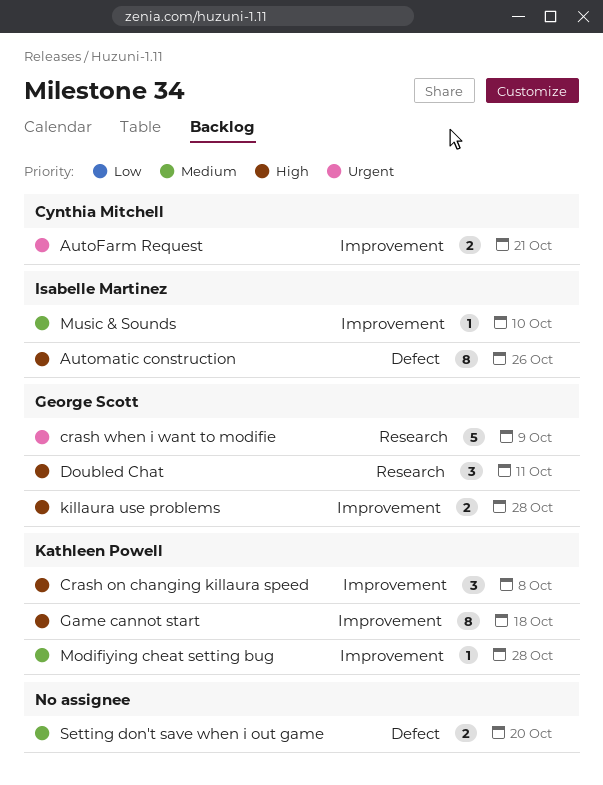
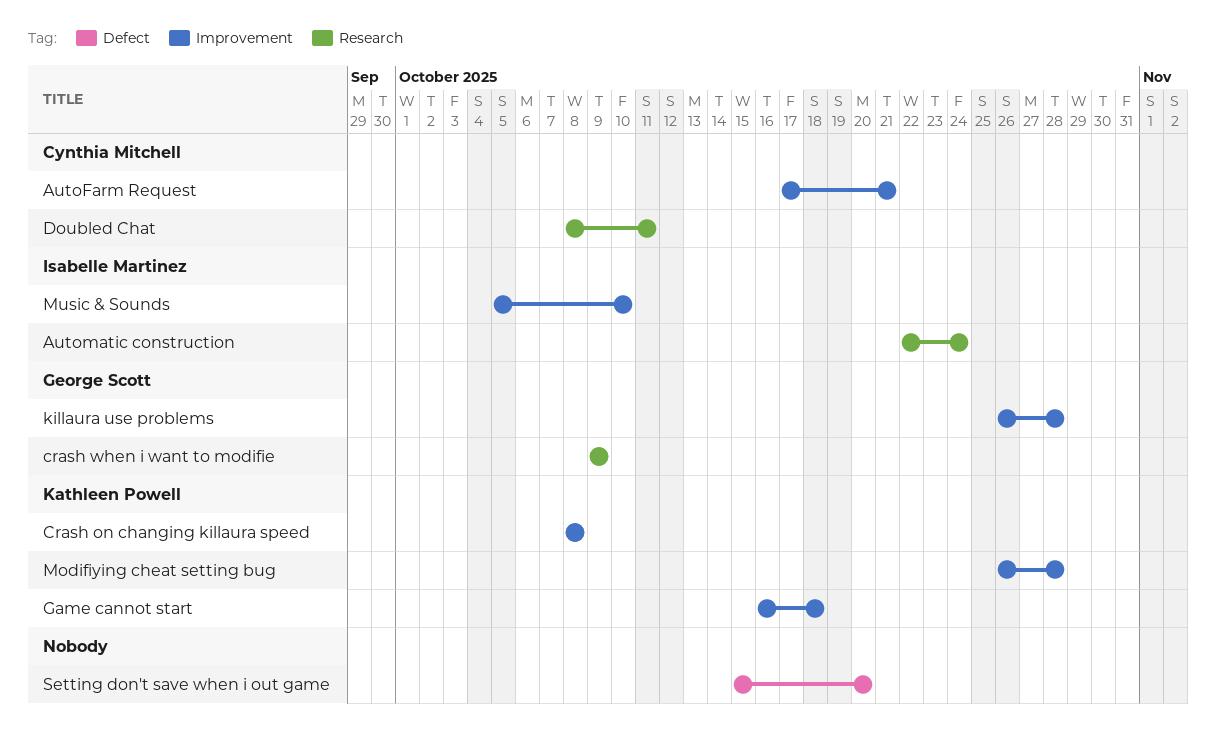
Automatic construction, label: Defect -> Research
Automatic construction, due: Oct 26 -> Oct 24
Doubled Chat, owner: George Scott -> Cynthia Mitchell

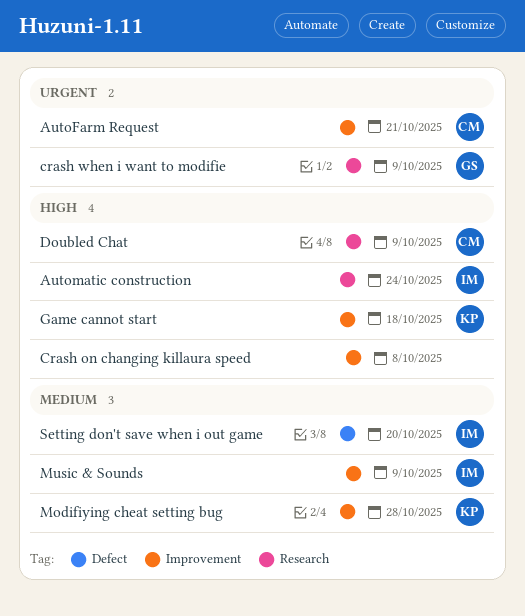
Crash on changing killaura speed, owner: Kathleen Powell -> none
Doubled Chat, due: Oct 11 -> Oct 9
killaura use problems: present -> none
Music & Sounds, due: Oct 10 -> Oct 9
Setting don't save when i out game, owner: none -> Isabelle Martinez

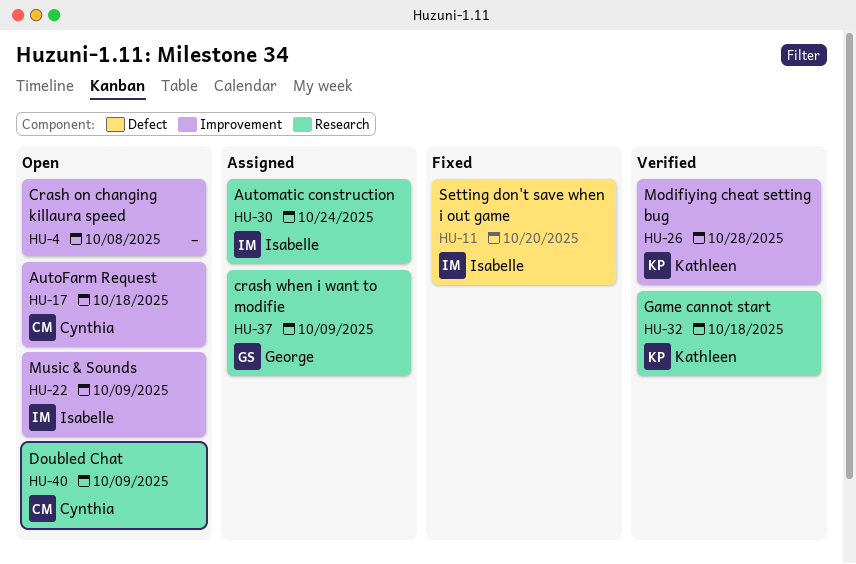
AutoFarm Request, due: Oct 21 -> Oct 18
Game cannot start, label: Improvement -> Research

